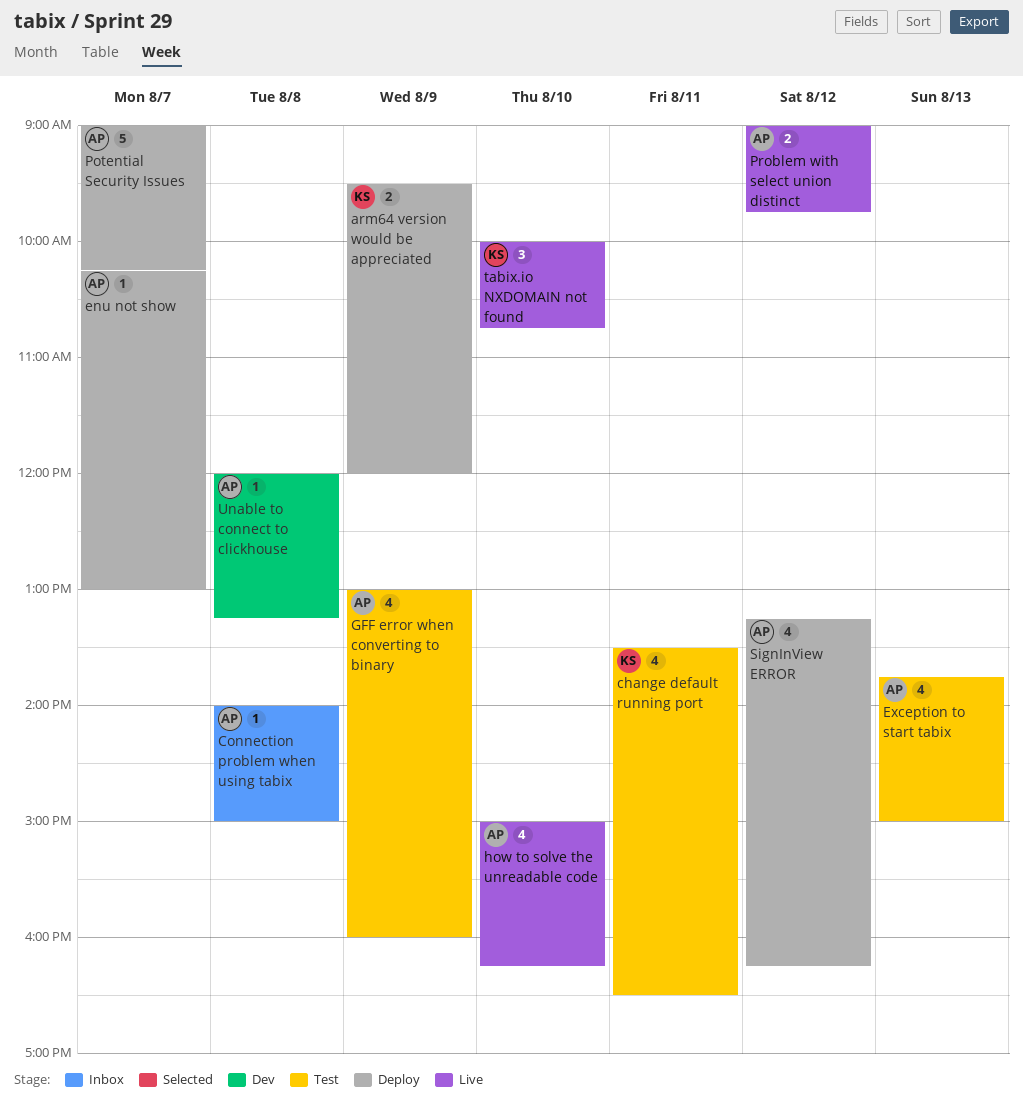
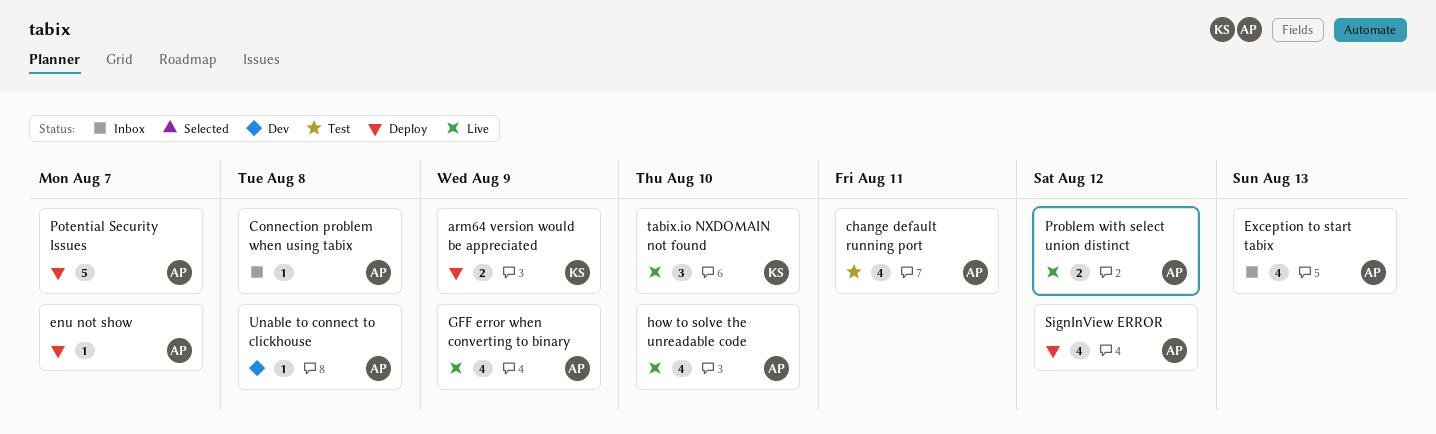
change default running port, owner: KS -> AP
Exception to start tabix, status: Test -> Inbox
GFF error when converting to binary, status: Test -> Live

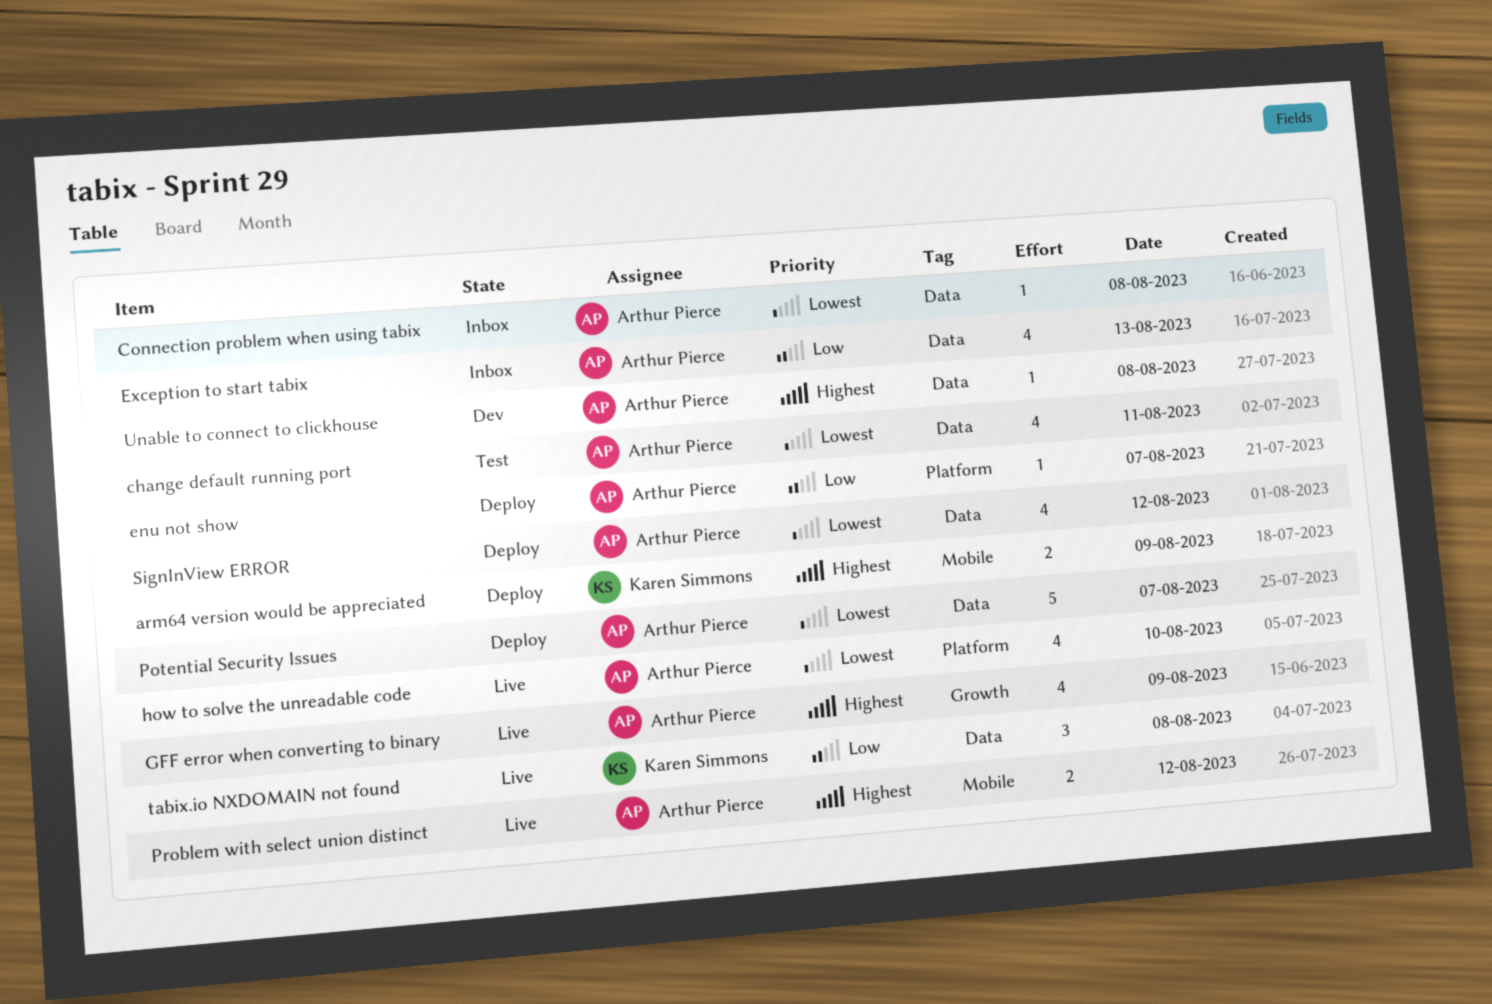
tabix.io NXDOMAIN not found, day: Aug 10 -> Aug 8

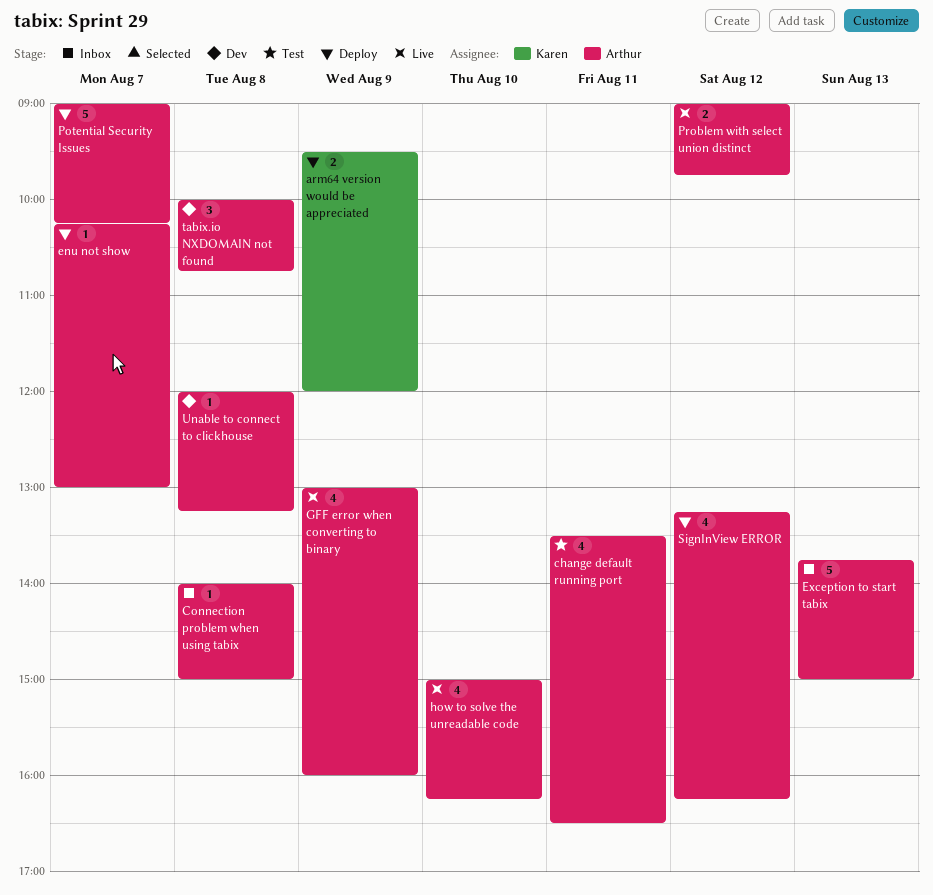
Exception to start tabix, estimate: 4 -> 5
tabix.io NXDOMAIN not found, status: Live -> Dev
tabix.io NXDOMAIN not found, owner: Karen Simmons -> Arthur Pierce

